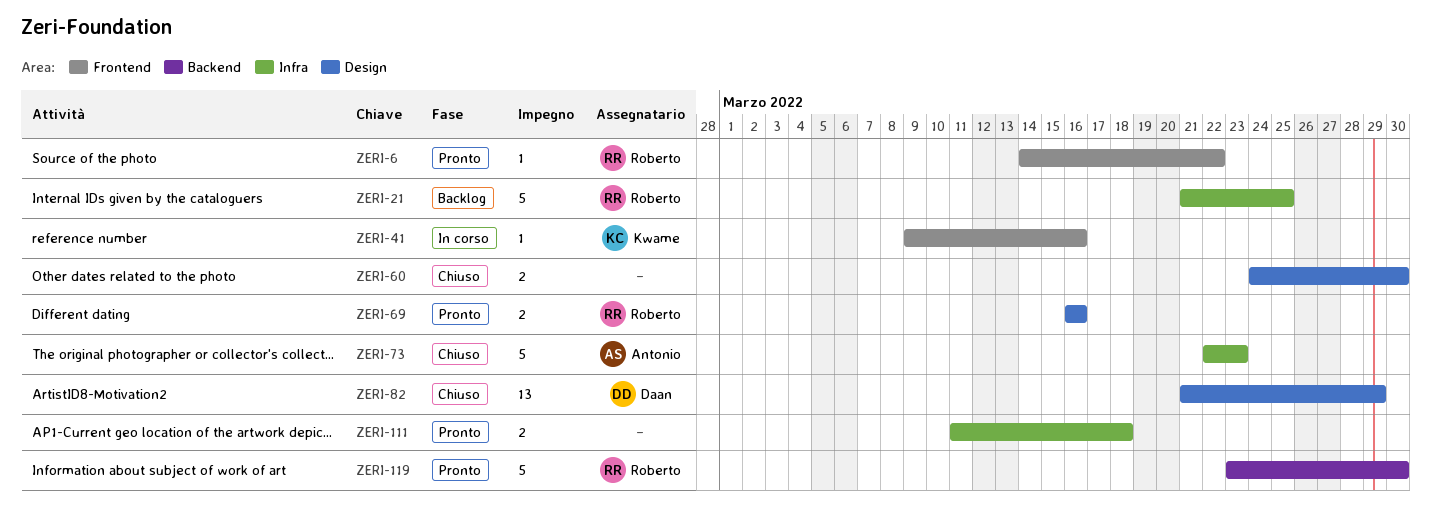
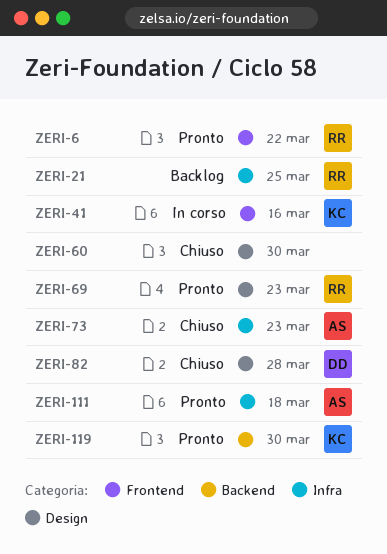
ZERI-69, due: Mar 16 -> Mar 23
ZERI-82, due: Mar 29 -> Mar 28
ZERI-111, owner: none -> Antonio
ZERI-119, owner: Roberto -> Kwame

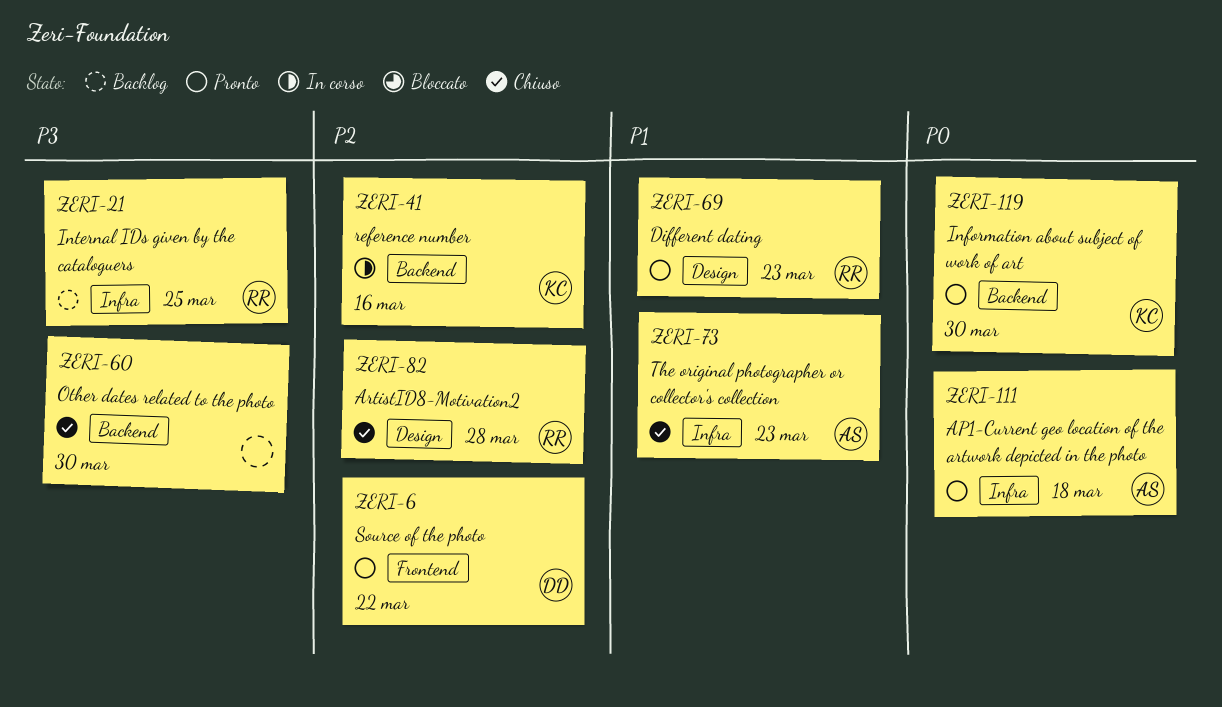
ZERI-6, owner: RR -> DD
ZERI-41, label: Frontend -> Backend
ZERI-60, label: Design -> Backend
ZERI-82, owner: DD -> RR

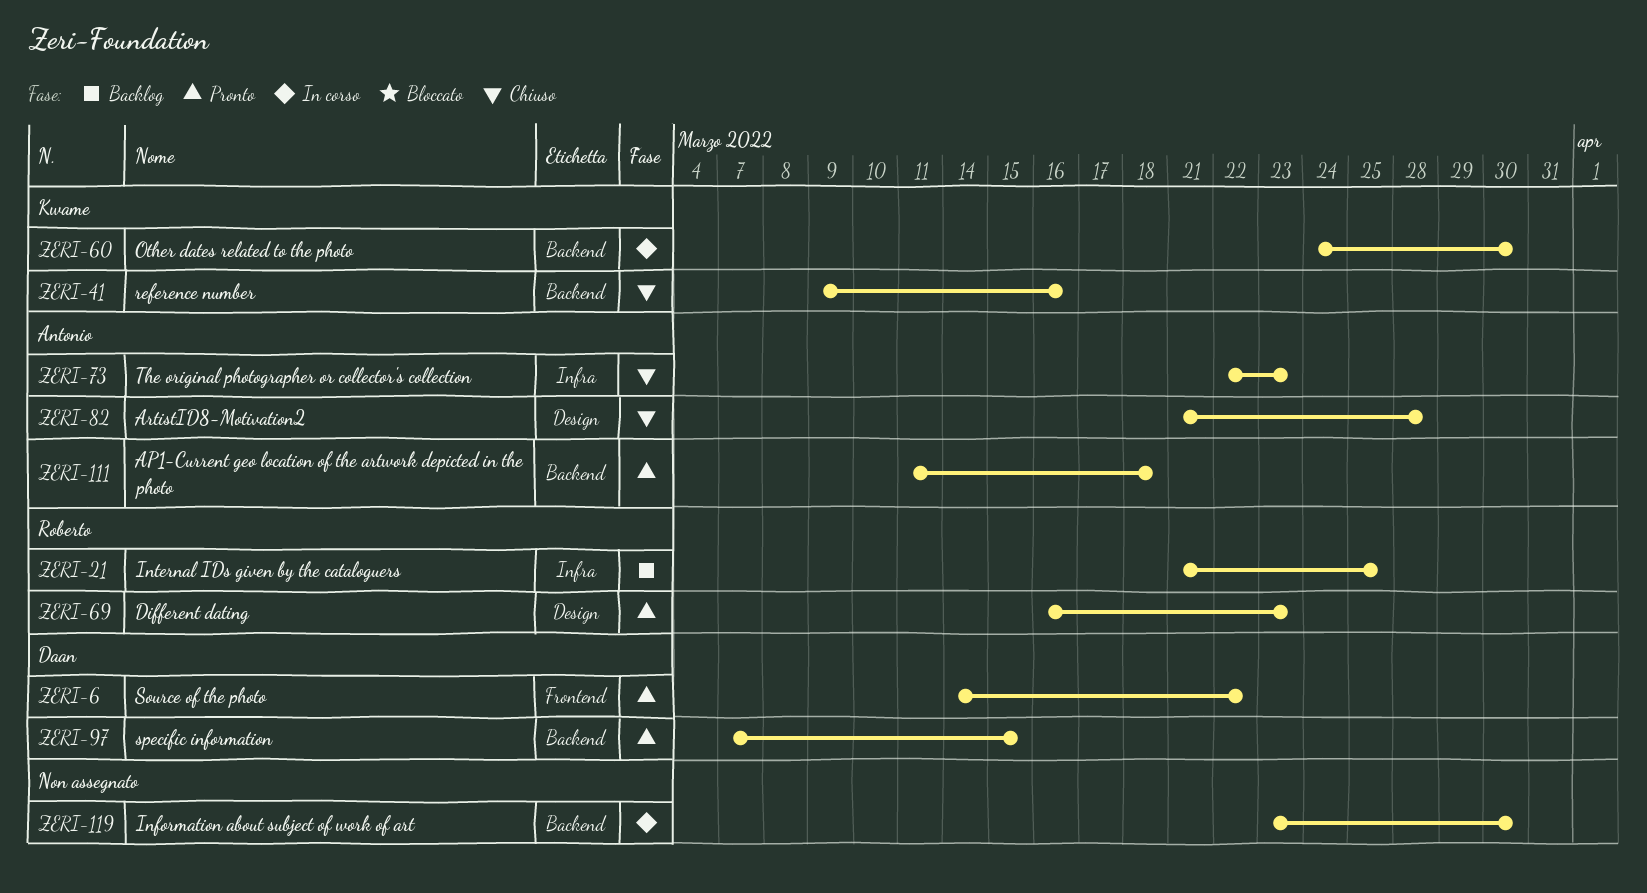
ZERI-41, status: In corso -> Chiuso
ZERI-60, status: Chiuso -> In corso
ZERI-60, owner: none -> Kwame
ZERI-82, owner: Roberto -> Antonio
ZERI-97: none -> present
ZERI-111, label: Infra -> Backend
ZERI-119, status: Pronto -> In corso
ZERI-119, owner: Kwame -> none

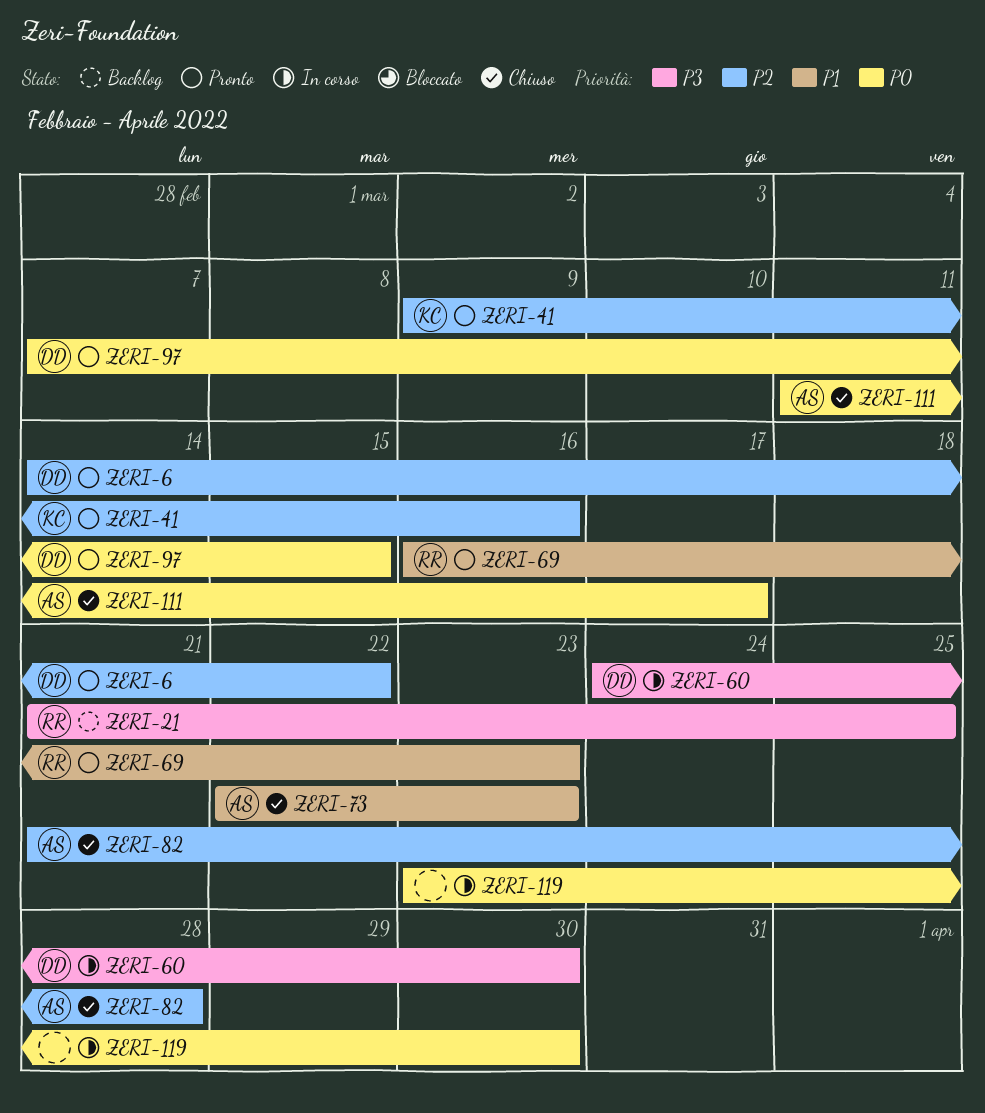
ZERI-41, status: Chiuso -> Pronto
ZERI-60, owner: Kwame -> Daan
ZERI-111, status: Pronto -> Chiuso
ZERI-111, due: Mar 18 -> Mar 17

